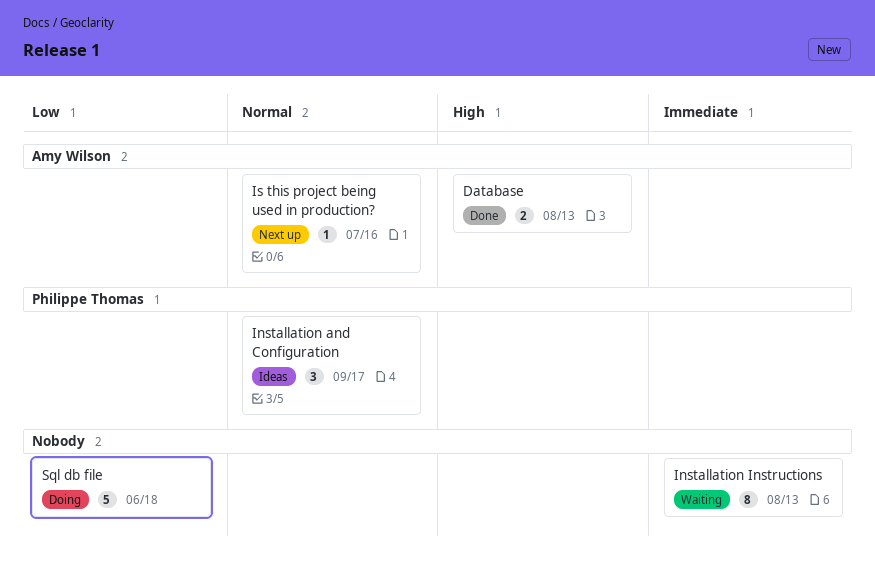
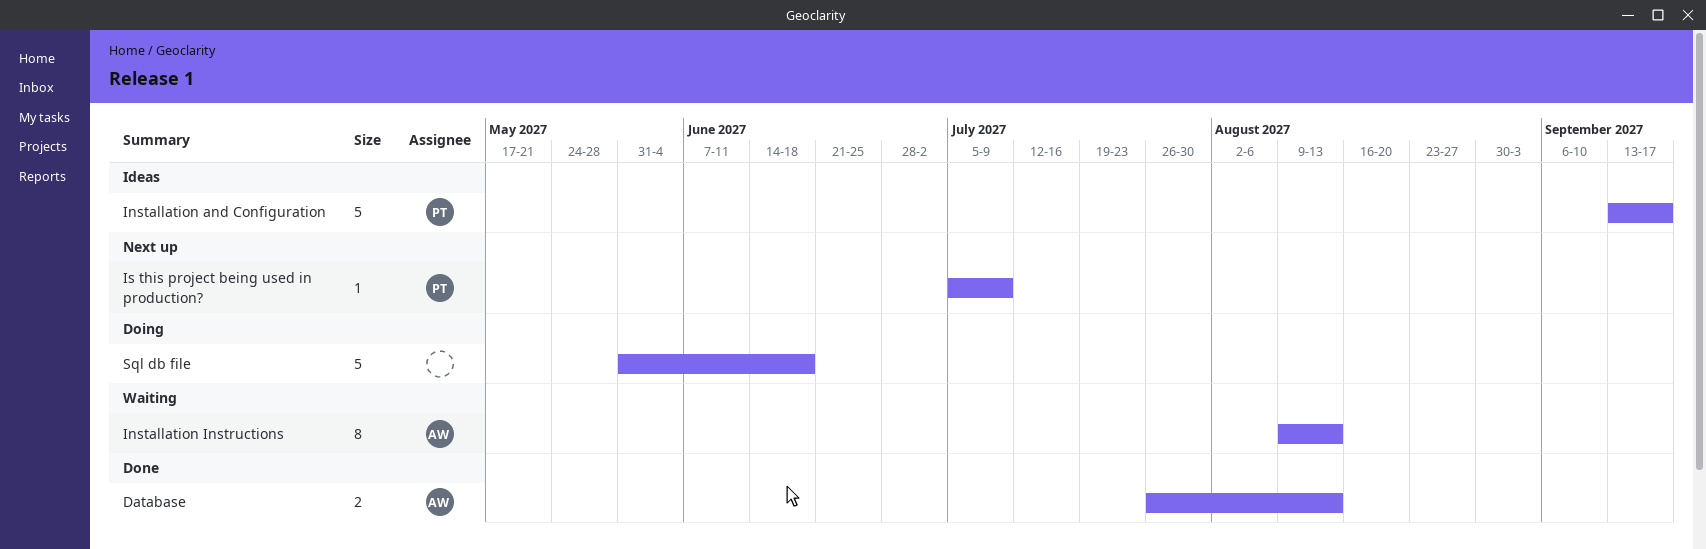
Installation and Configuration, estimate: 3 -> 5
Installation Instructions, owner: none -> Amy Wilson
Is this project being used in production?, owner: Amy Wilson -> Philippe Thomas
Is this project being used in production?, due: Jul 16 -> Jul 9

